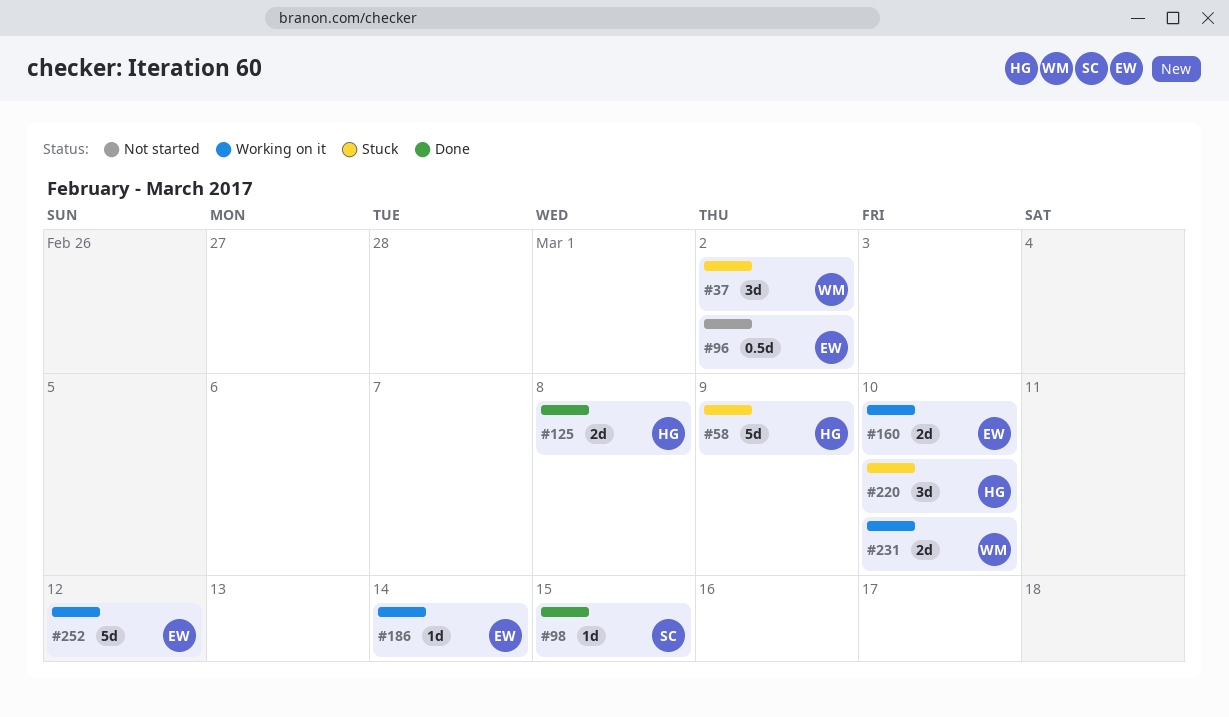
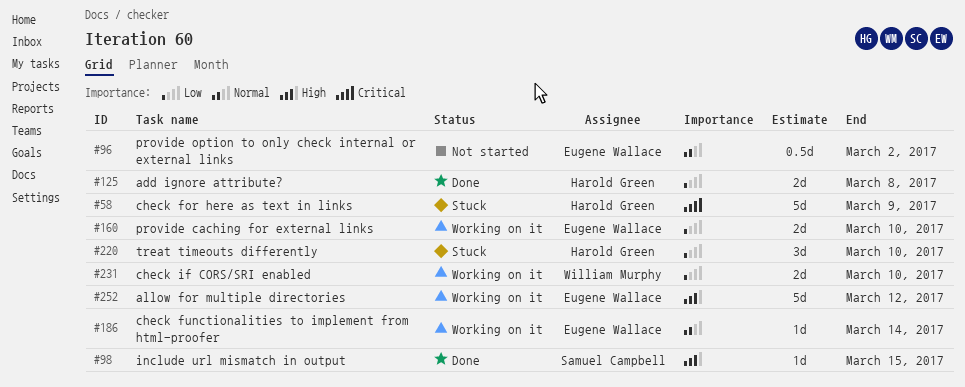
#37: present -> none

